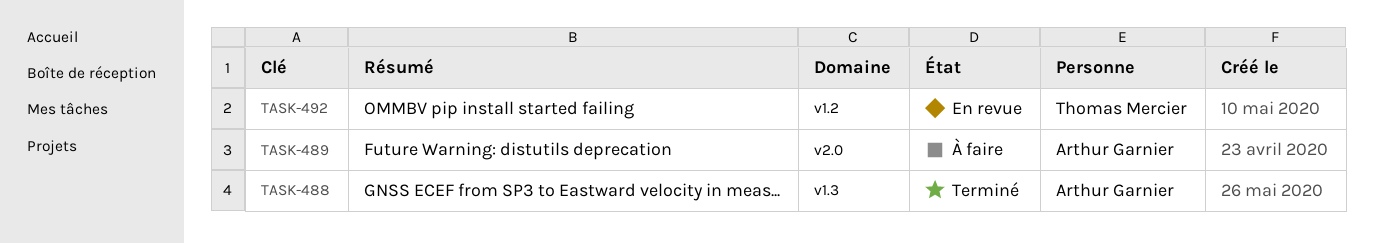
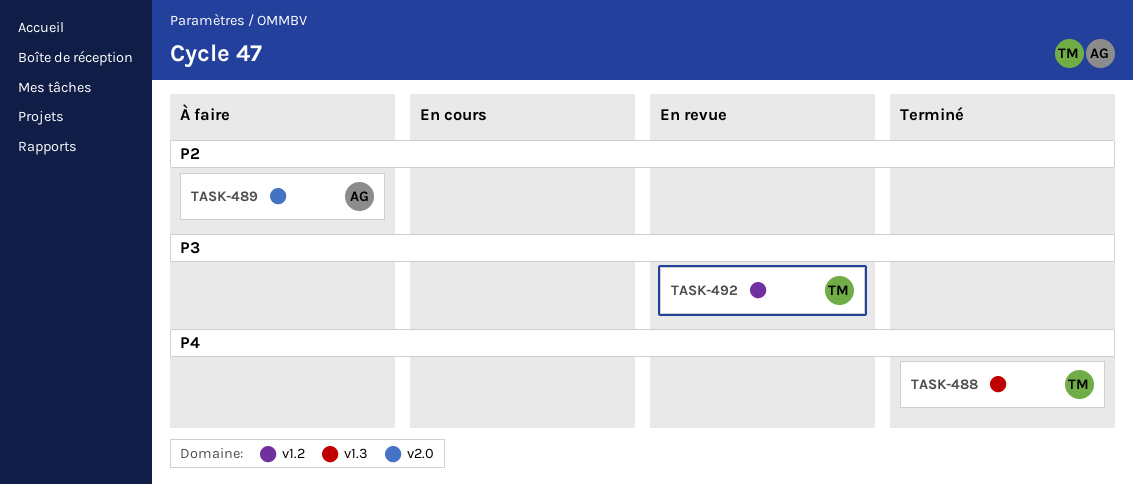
TASK-488, owner: Arthur Garnier -> Thomas Mercier

